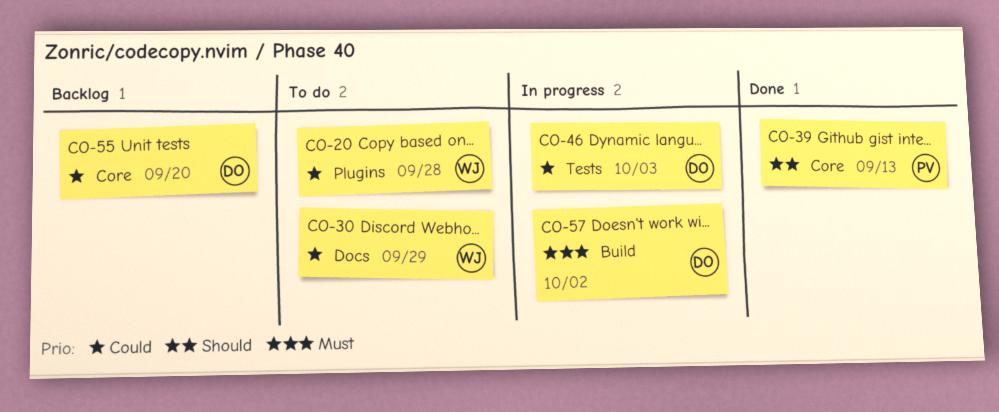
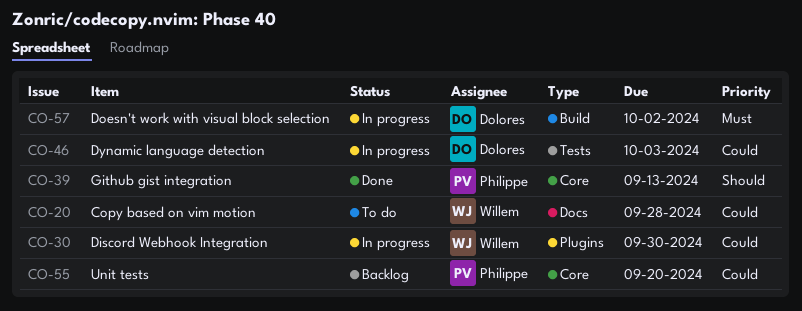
CO-20, label: Plugins -> Docs
CO-30, status: To do -> In progress
CO-30, label: Docs -> Plugins
CO-30, due: Sep 29 -> Sep 30
CO-55, owner: Dolores -> Philippe

